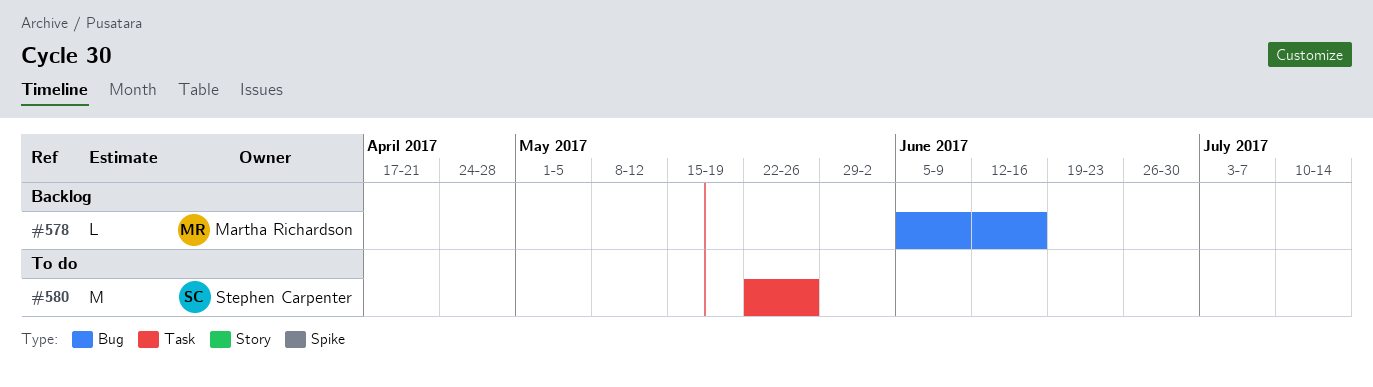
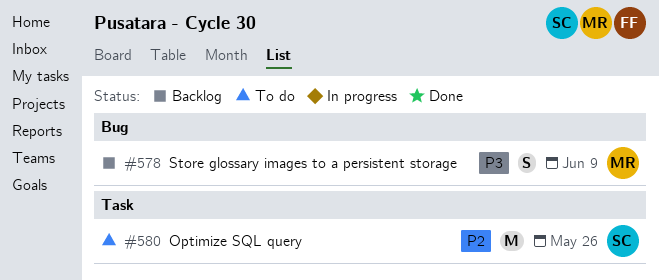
#578, estimate: L -> S
#578, due: Jun 16 -> Jun 9

